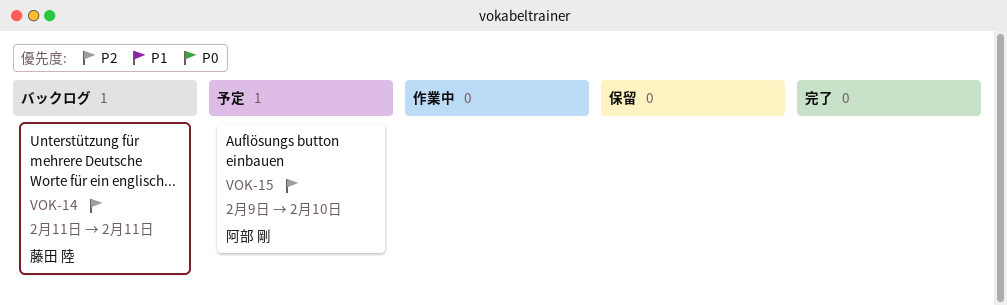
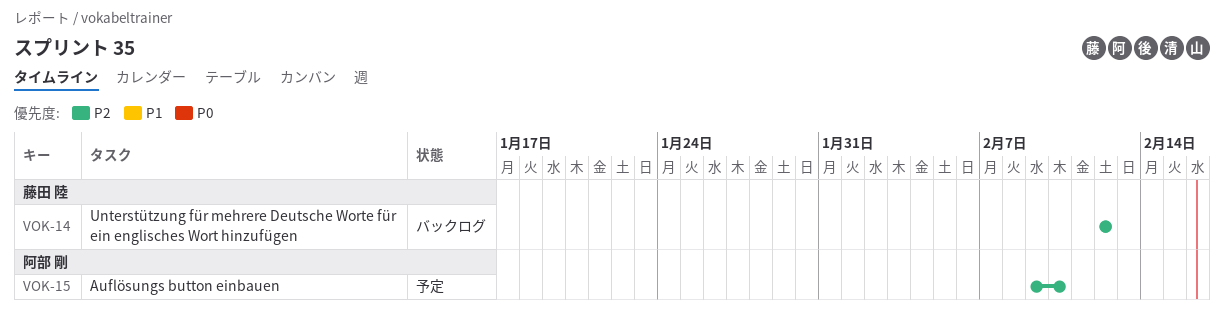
VOK-14, start: Feb 11 -> Feb 12
VOK-14, due: Feb 11 -> Feb 12

